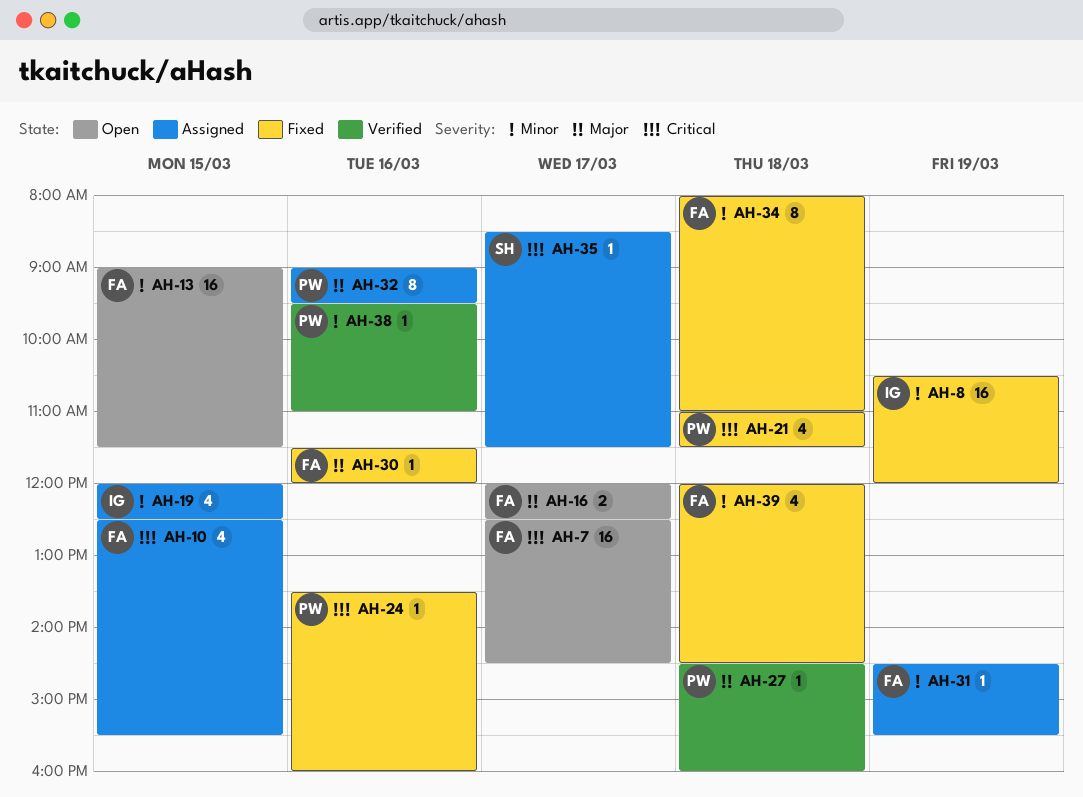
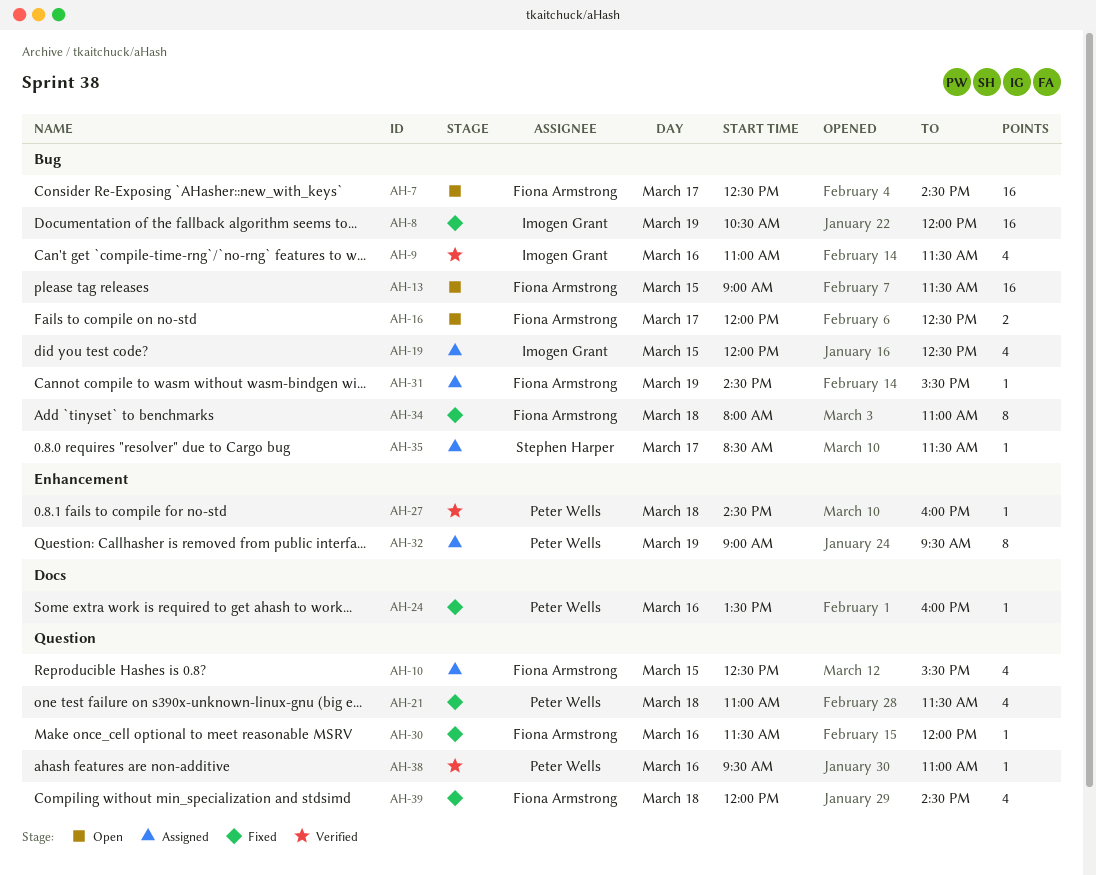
AH-9: none -> present
AH-32, day: Mar 16 -> Mar 19

